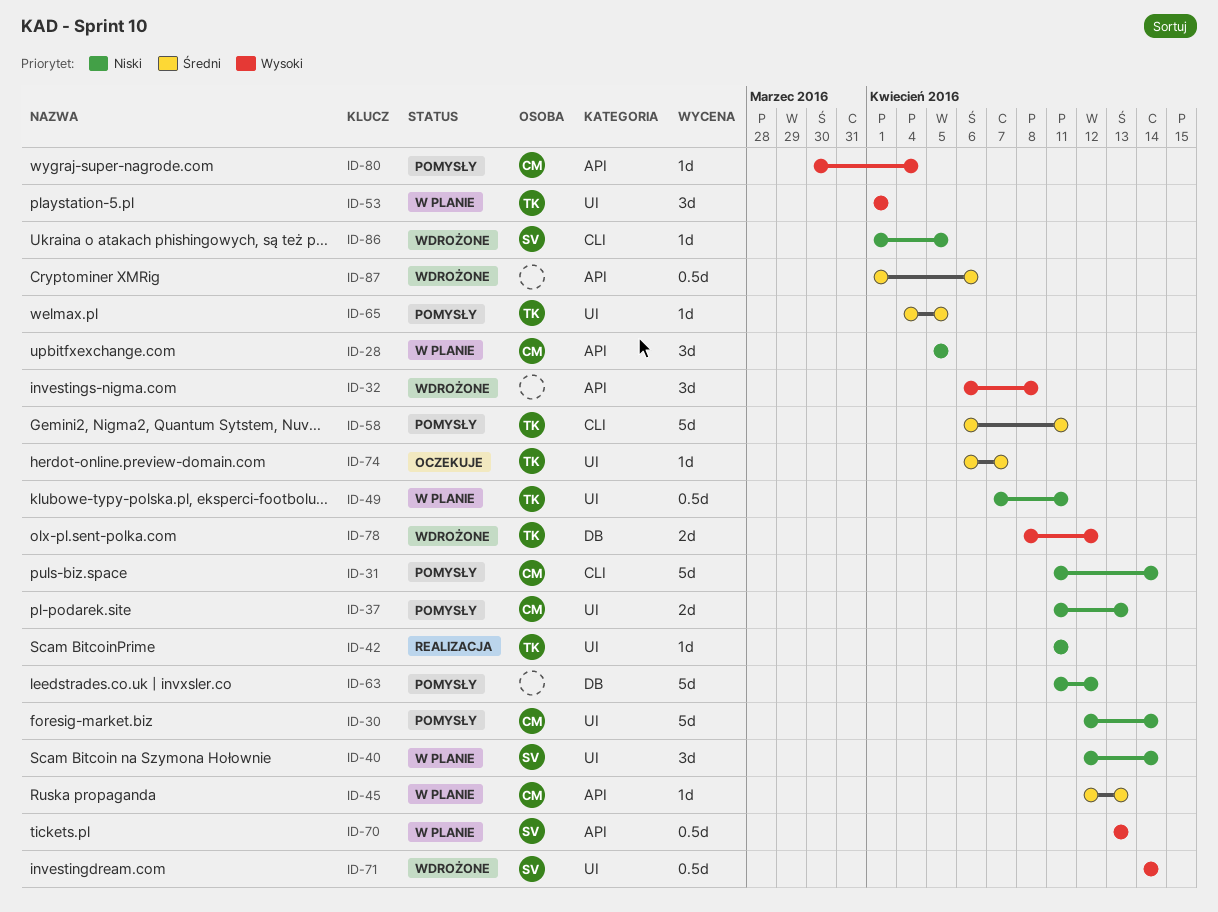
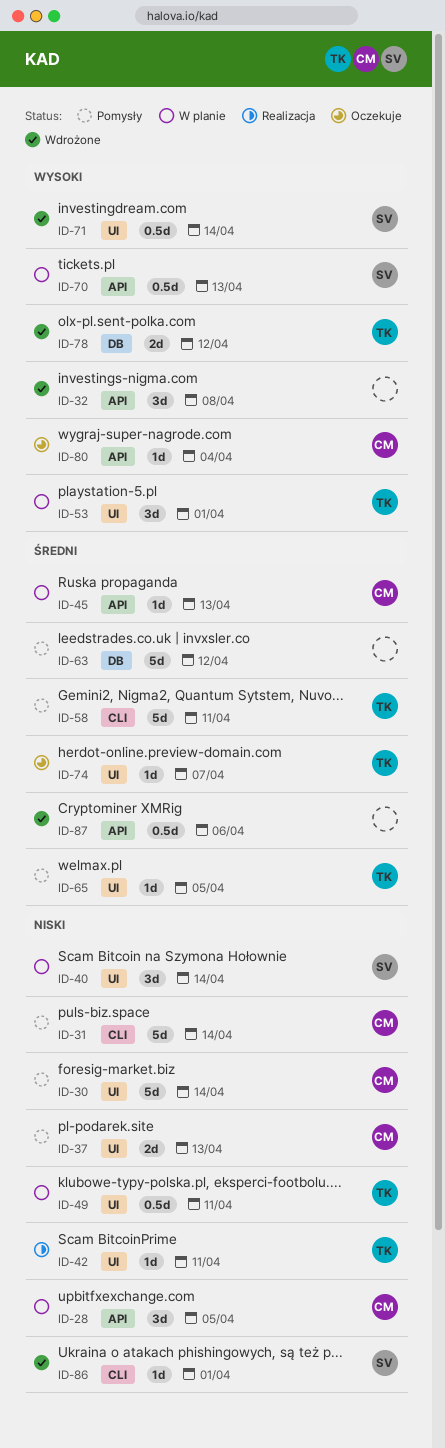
ID-63, priority: Niski -> Średni
ID-80, status: Pomysły -> Oczekuje
ID-86, due: Apr 5 -> Apr 1

